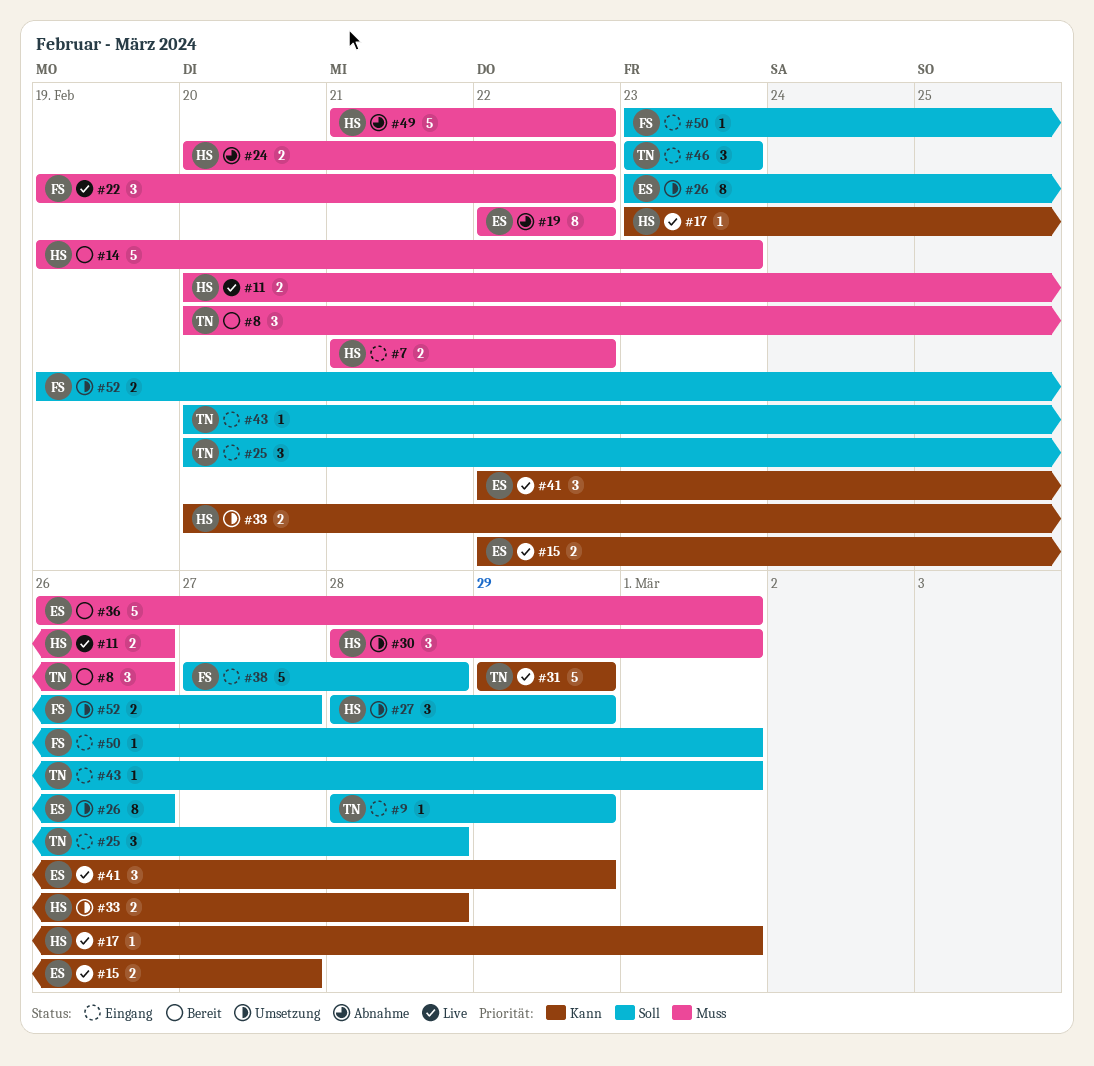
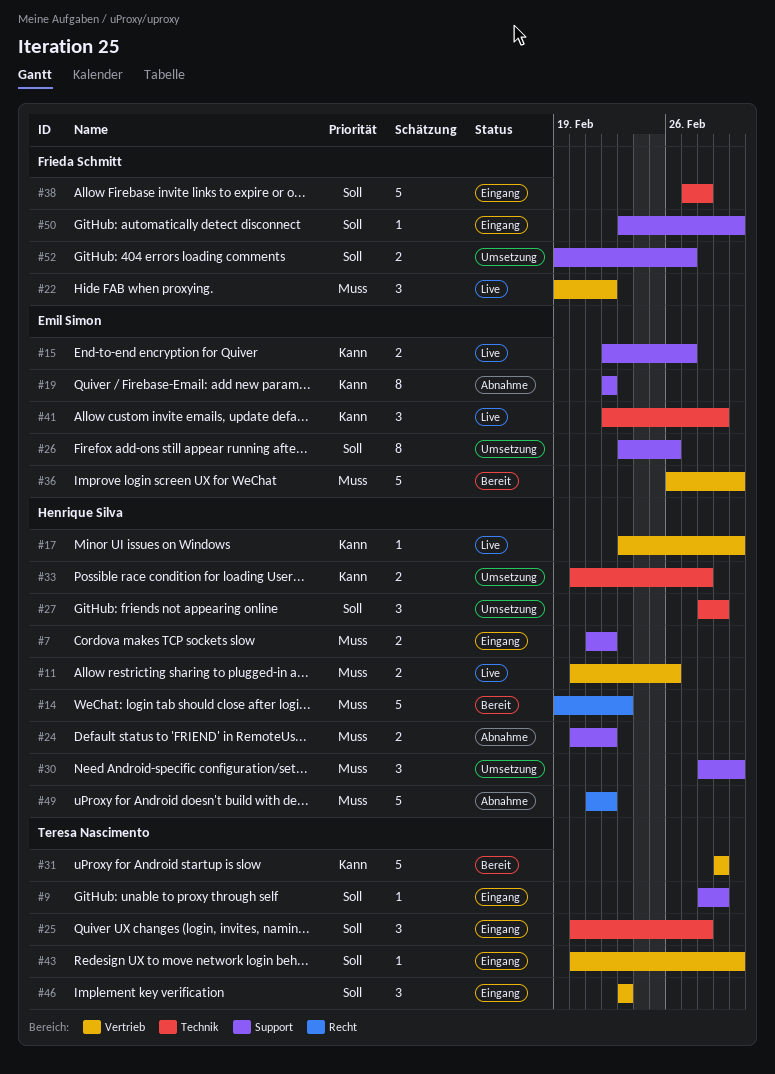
#8: present -> none
#19, priority: Muss -> Kann
#31, status: Live -> Bereit

